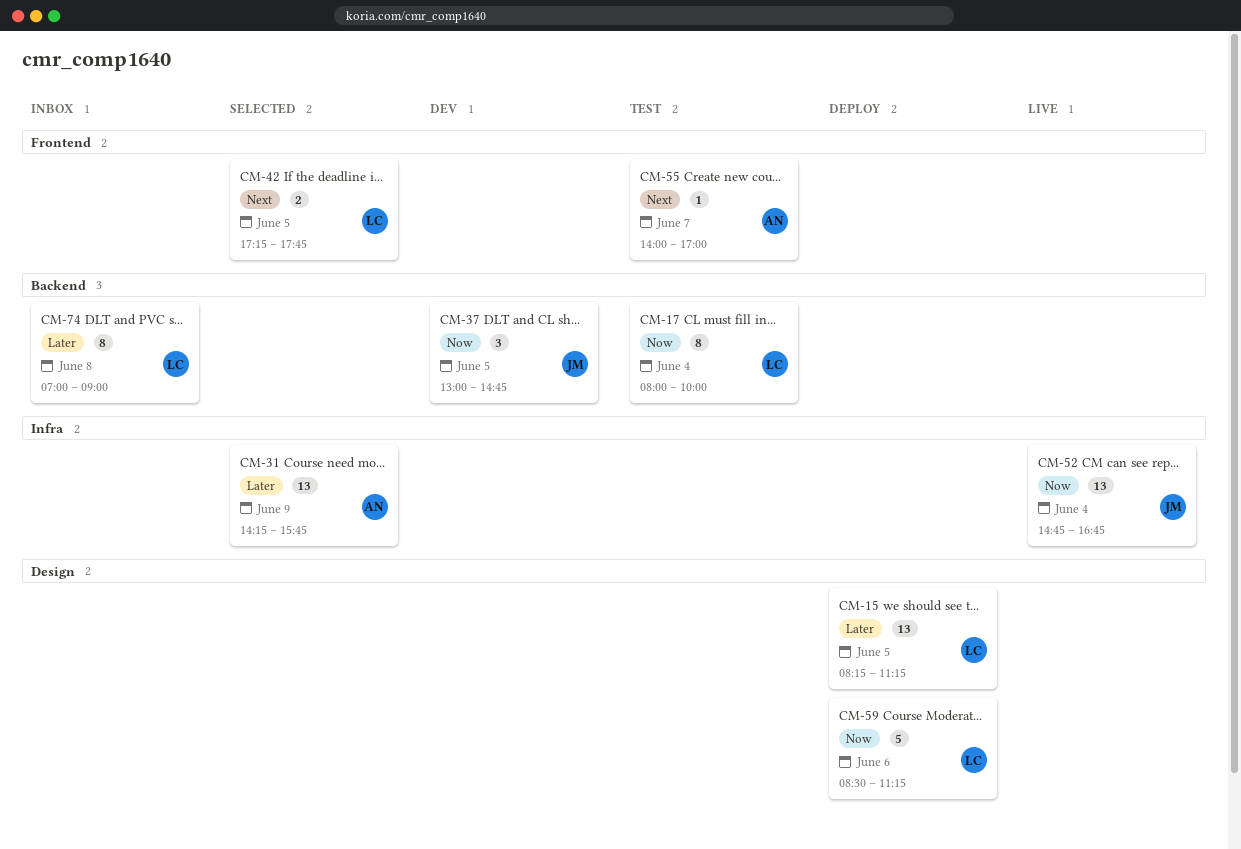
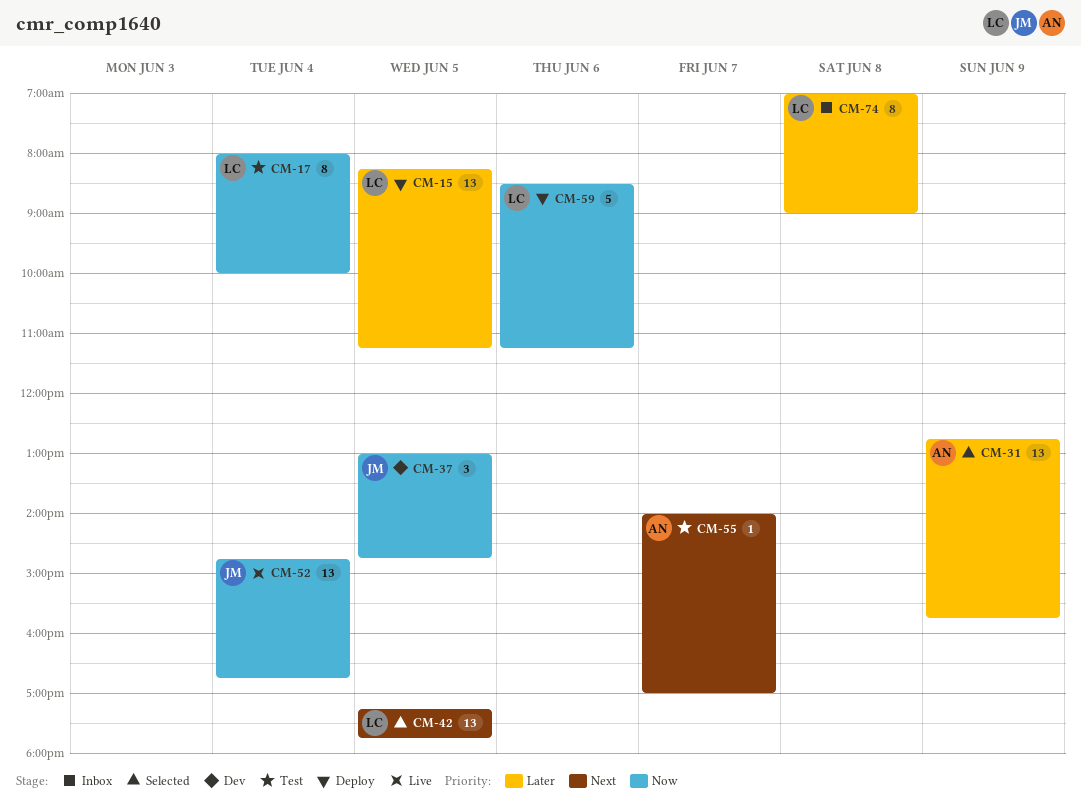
CM-31, begins: 14:15 -> 12:45
CM-42, estimate: 2 -> 13

